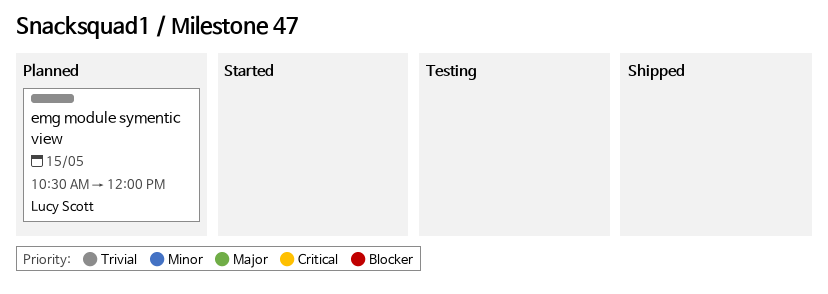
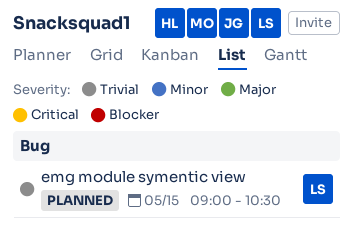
emg module symentic view, begins: 10:30 -> 09:00
emg module symentic view, ends: 12:00 -> 10:30

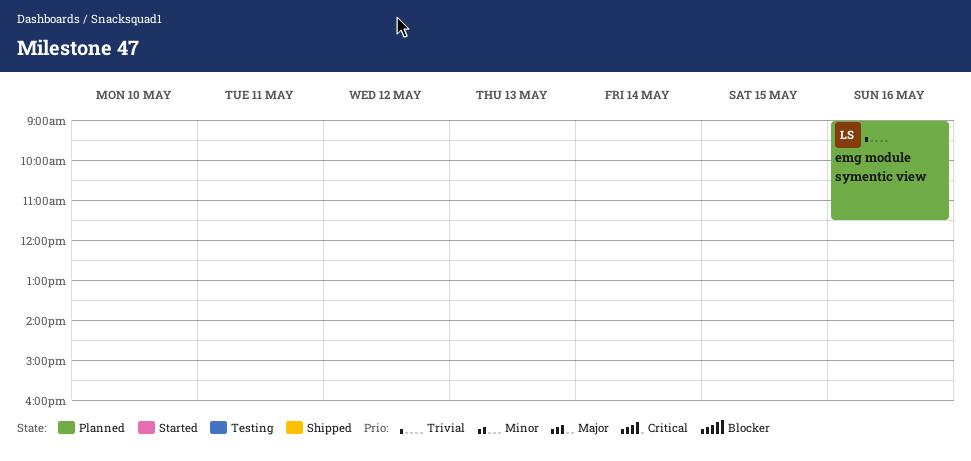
emg module symentic view, day: May 15 -> May 16
emg module symentic view, ends: 10:30 -> 11:30

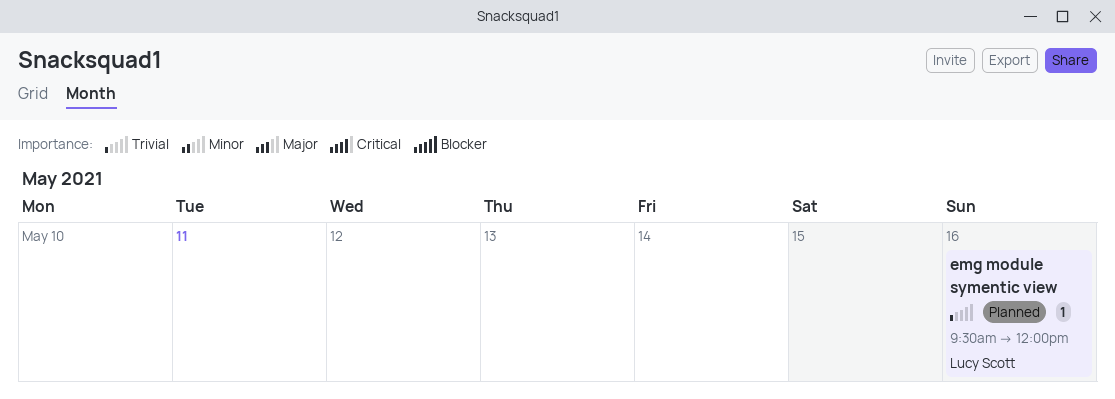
emg module symentic view, begins: 09:00 -> 09:30
emg module symentic view, ends: 11:30 -> 12:00

